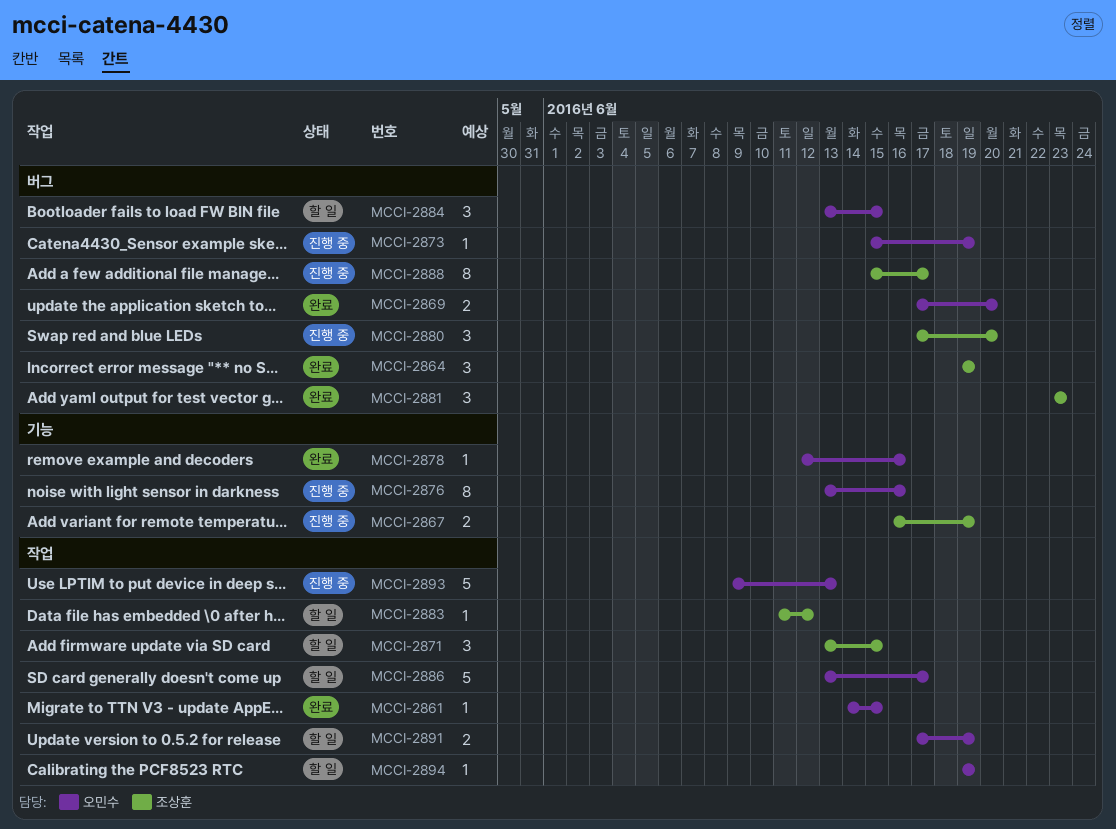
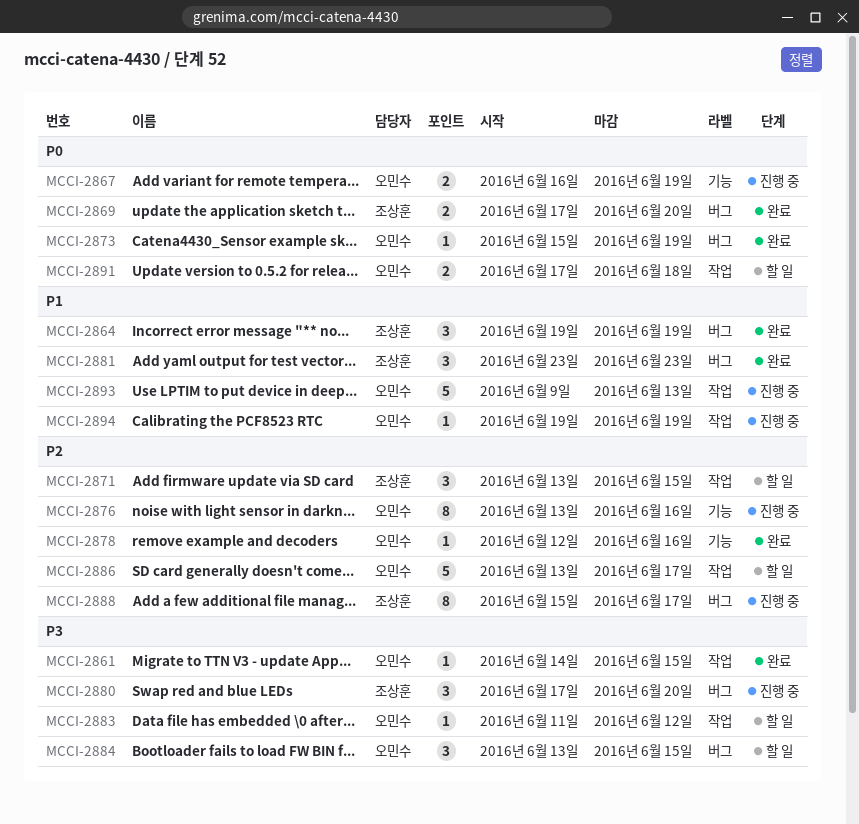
MCCI-2867, owner: 조상훈 -> 오민수
MCCI-2869, owner: 오민수 -> 조상훈
MCCI-2873, status: 진행 중 -> 완료
MCCI-2883, owner: 조상훈 -> 오민수
MCCI-2891, due: Jun 19 -> Jun 18
MCCI-2894, status: 할 일 -> 진행 중

